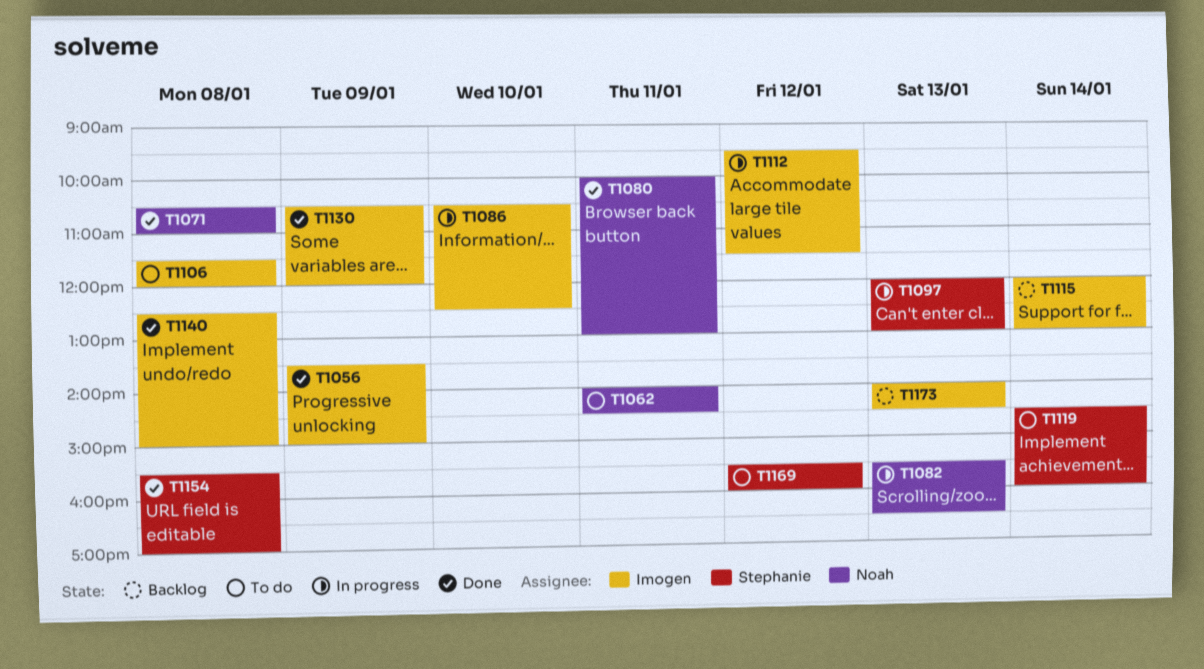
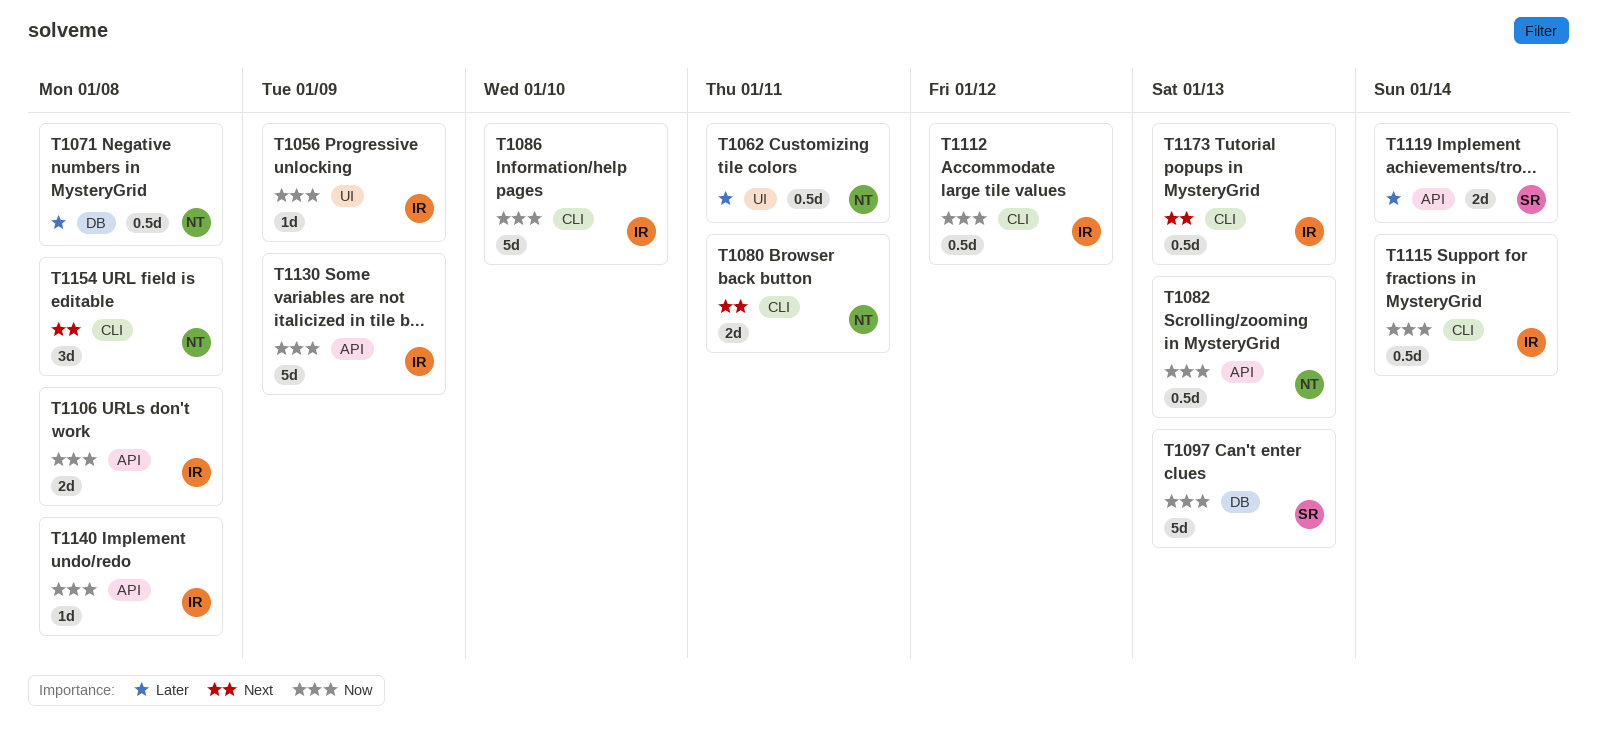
T1154, owner: Stephanie -> Noah
T1169: present -> none

